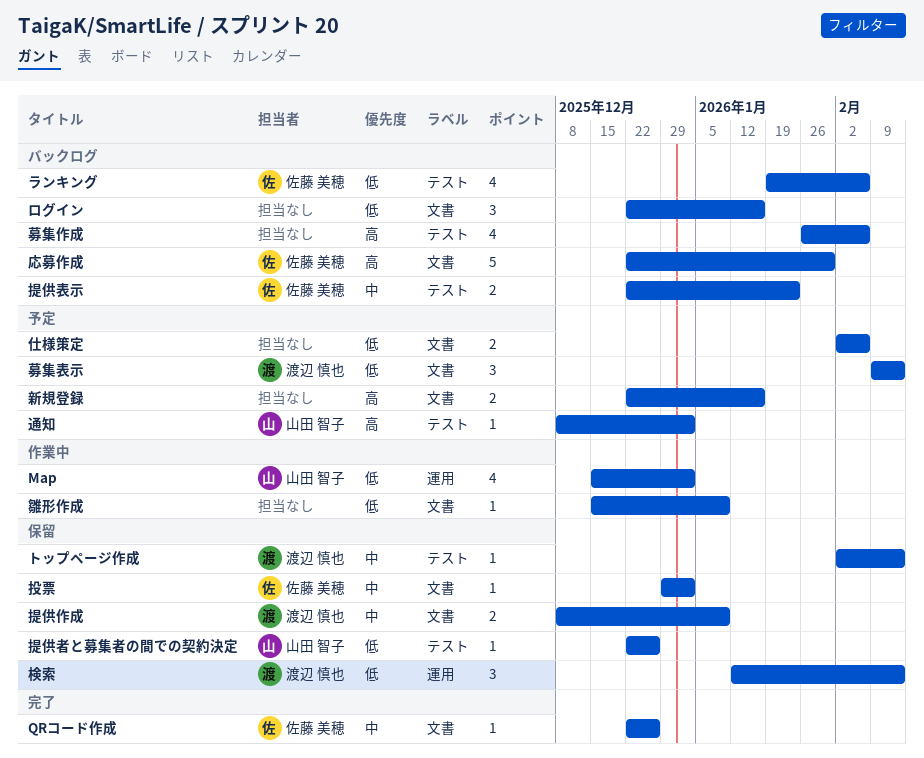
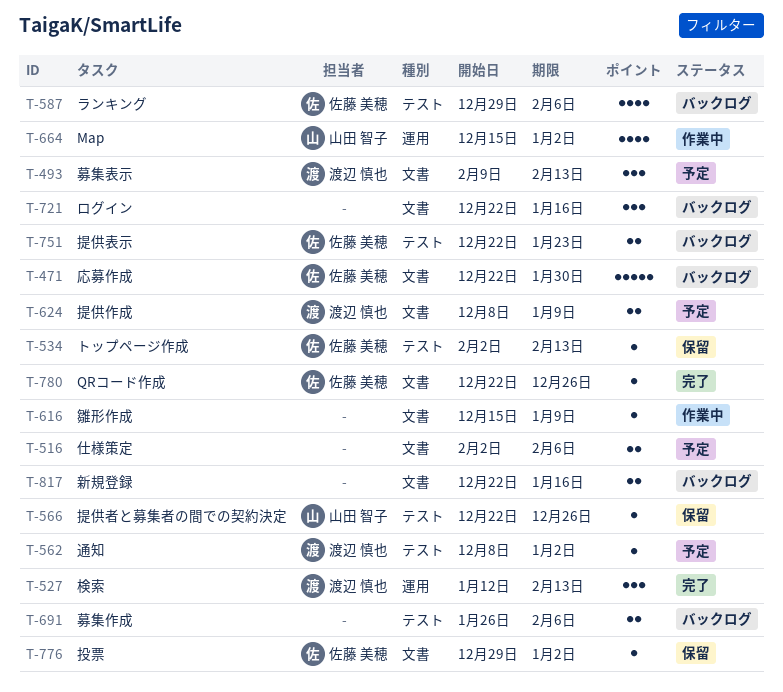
トップページ作成, owner: 渡辺 慎也 -> 佐藤 美穂
ランキング, start: Jan 19 -> Dec 29
募集作成, estimate: 4 -> 2
提供作成, status: 保留 -> 予定
新規登録, status: 予定 -> バックログ
検索, status: 保留 -> 完了
通知, owner: 山田 智子 -> 渡辺 慎也

